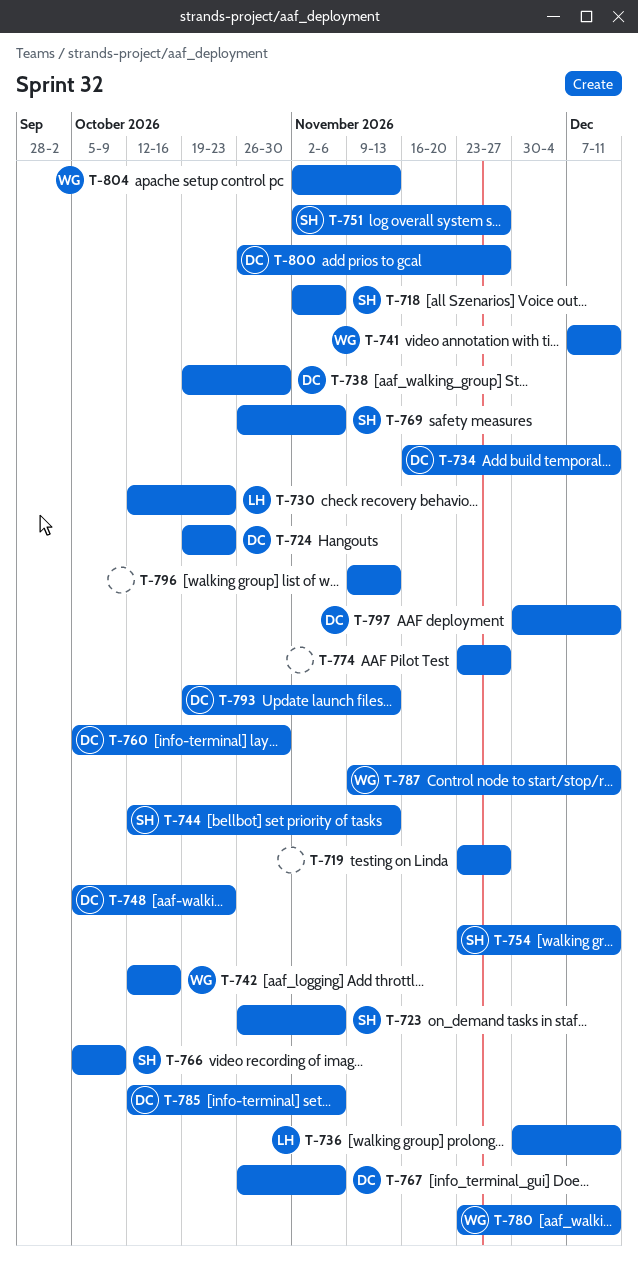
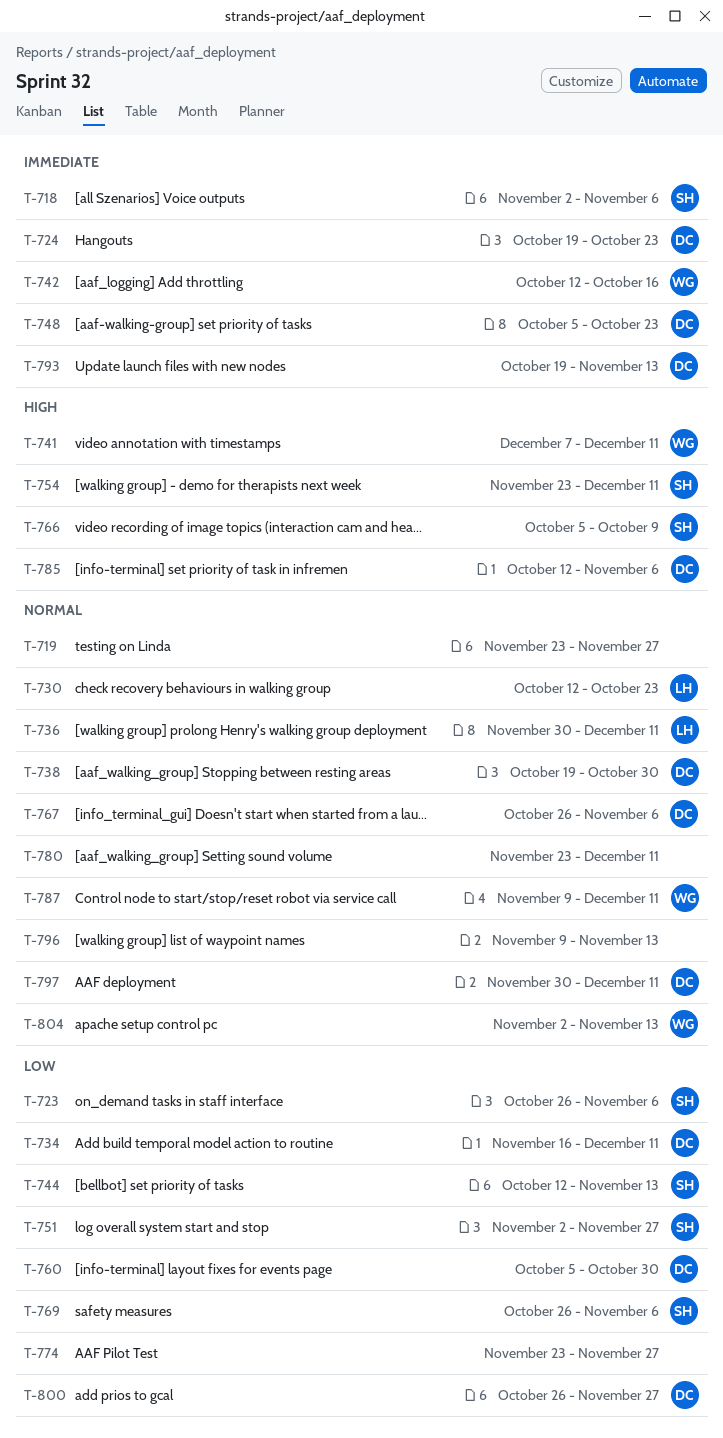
T-780, owner: WG -> none

